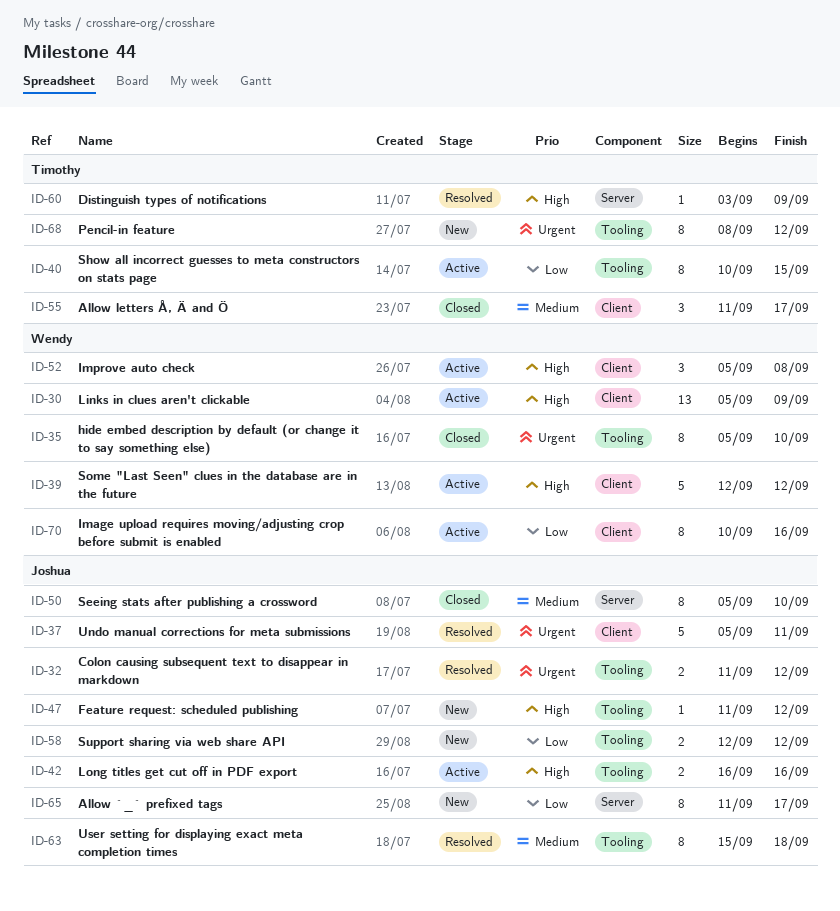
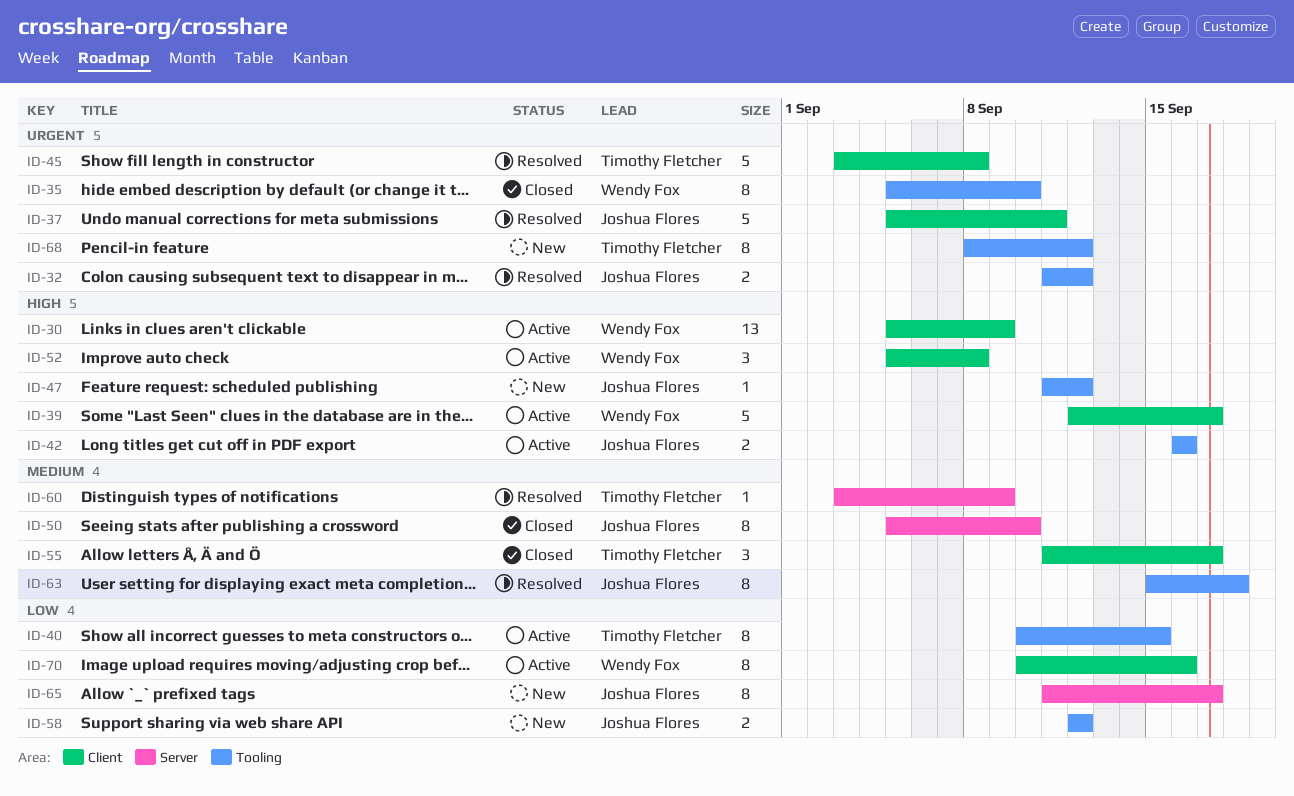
ID-39, due: Sep 12 -> Sep 17
ID-45: none -> present
ID-60, priority: High -> Medium

